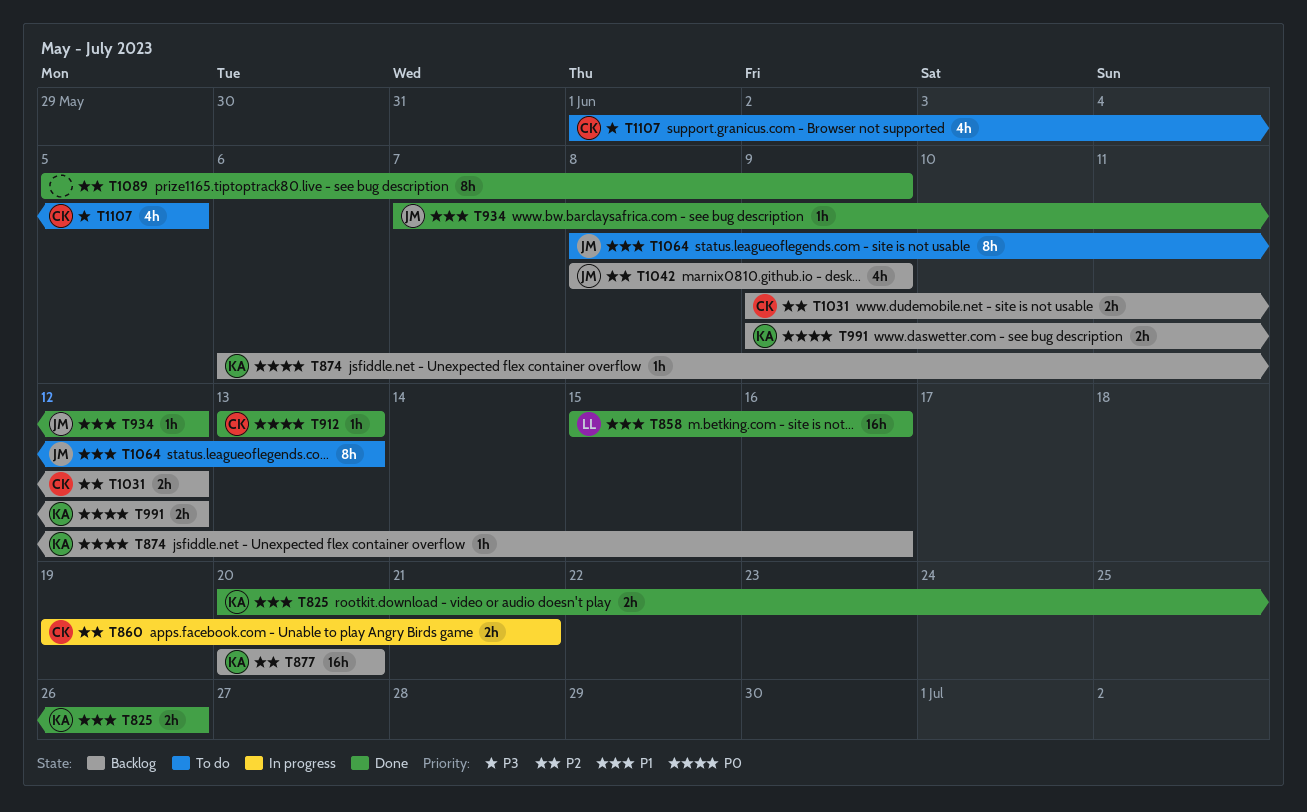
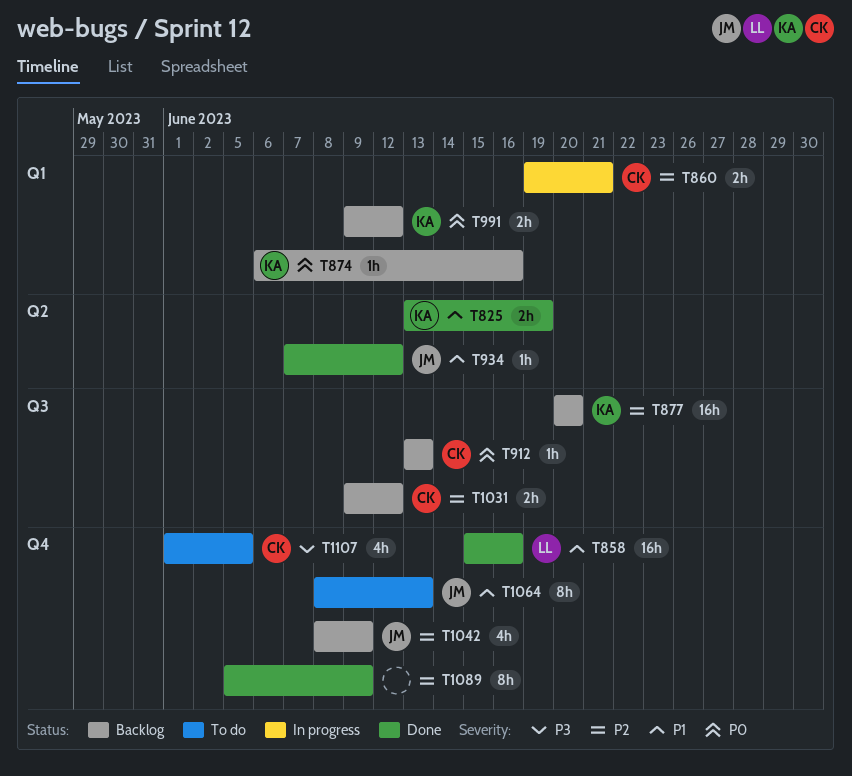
T825, start: Jun 20 -> Jun 13
T825, due: Jun 26 -> Jun 19
T912, status: Done -> Backlog

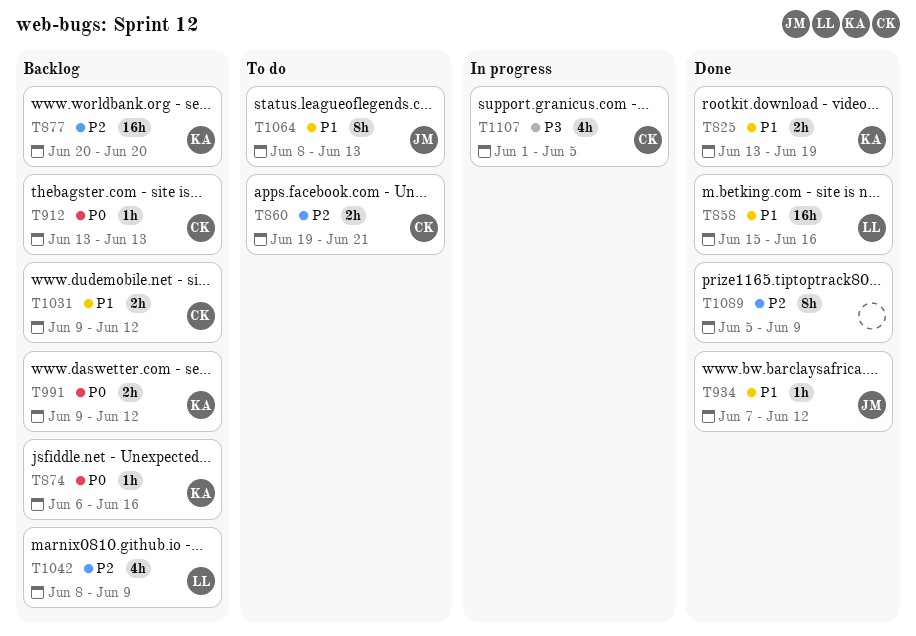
T860, status: In progress -> To do
T1031, priority: P2 -> P1
T1042, owner: JM -> LL
T1107, status: To do -> In progress

